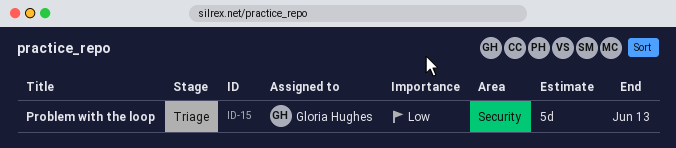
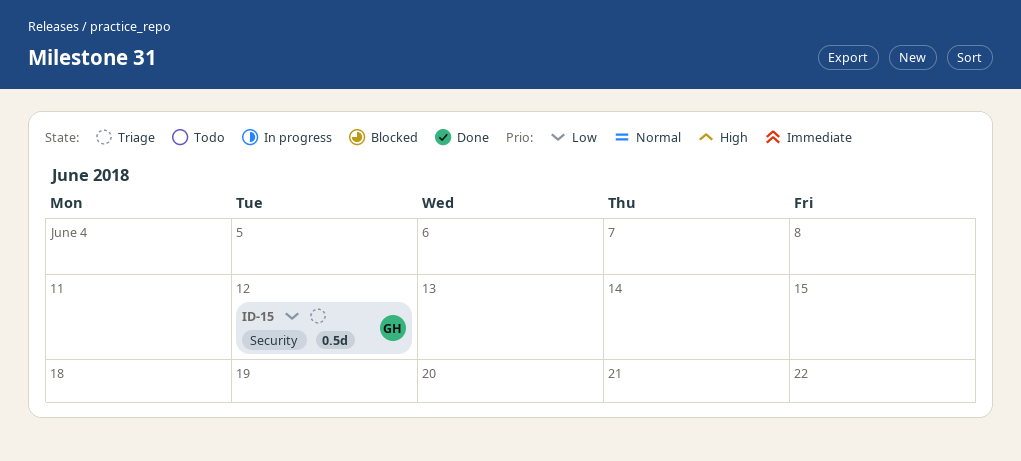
ID-15, estimate: 5d -> 0.5d
ID-15, due: Jun 13 -> Jun 12

